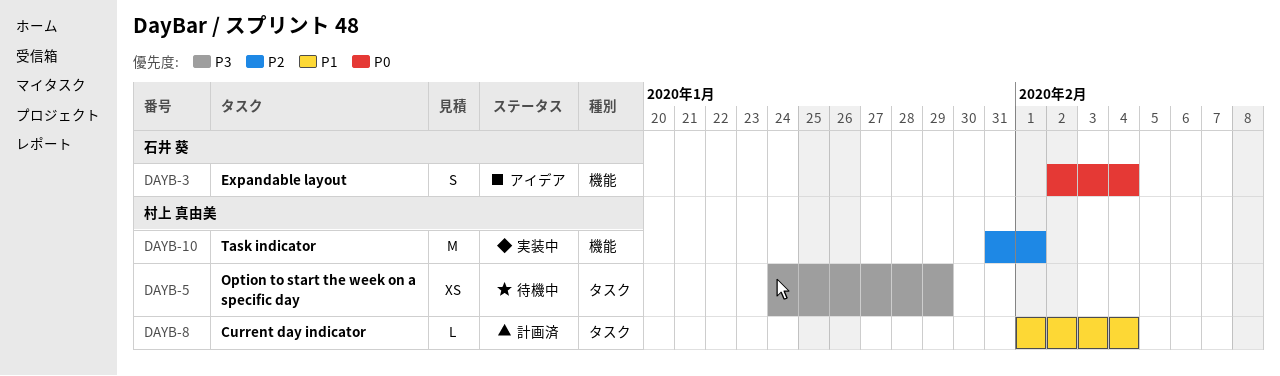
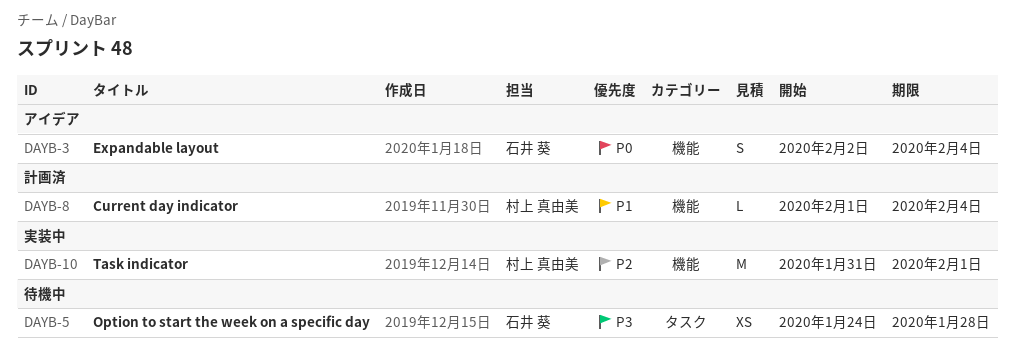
DAYB-5, owner: 村上 真由美 -> 石井 葵
DAYB-5, due: Jan 29 -> Jan 28
DAYB-8, label: タスク -> 機能

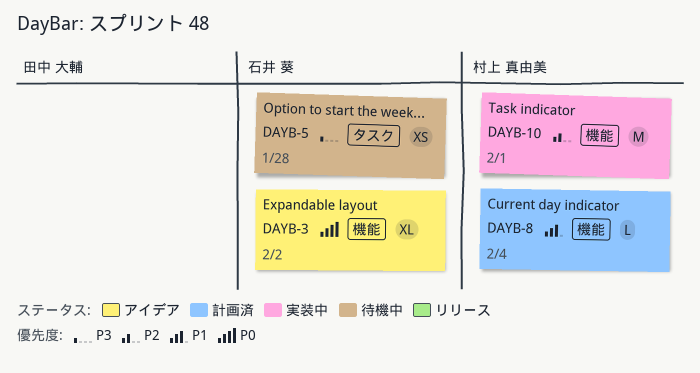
DAYB-3, estimate: S -> XL
DAYB-3, due: Feb 4 -> Feb 2

